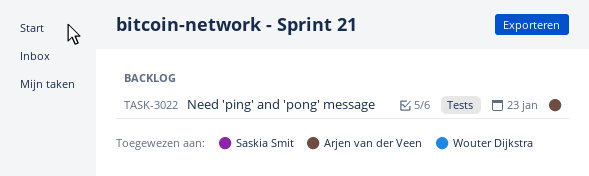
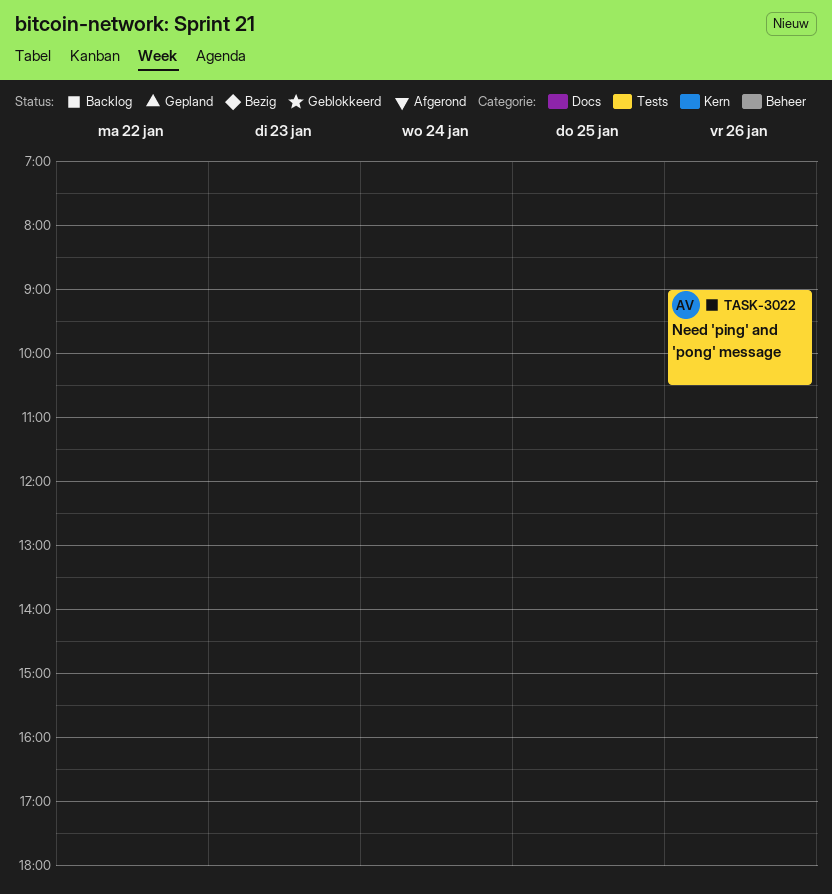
TASK-3022, day: Jan 23 -> Jan 26

